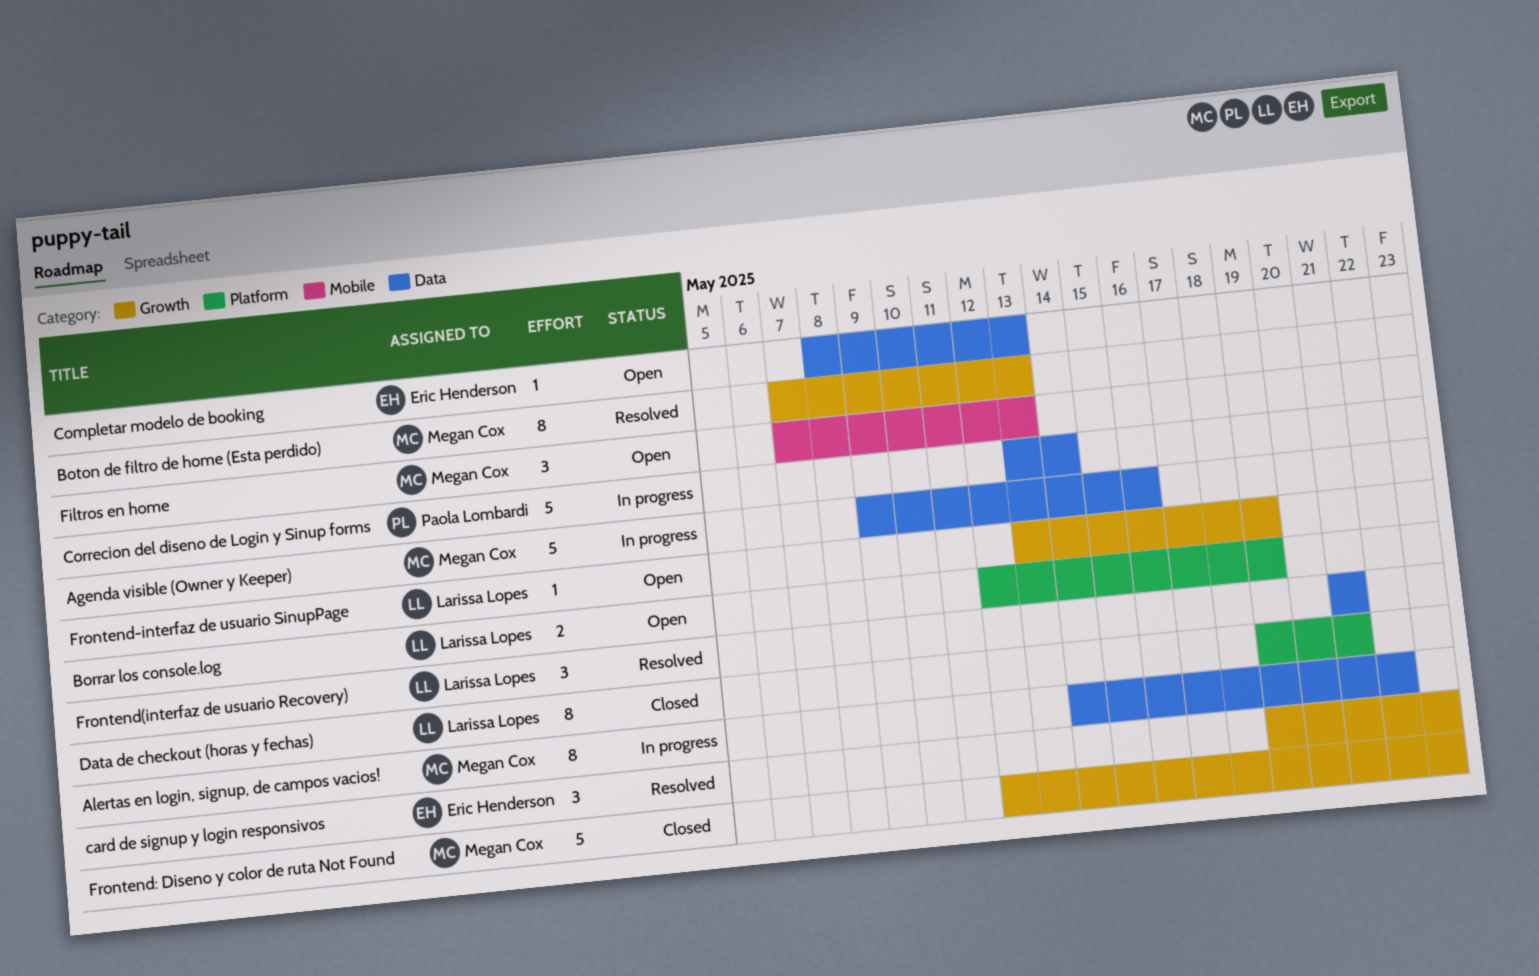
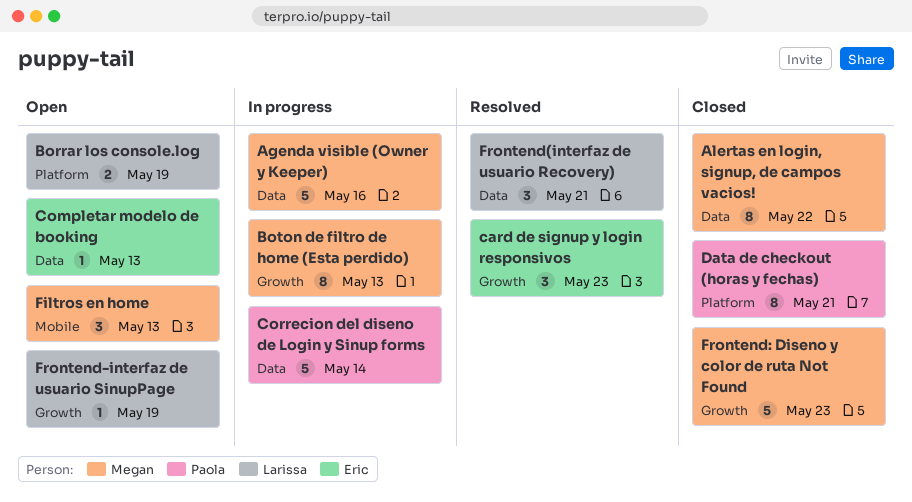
Alertas en login, signup, de campos vacios!, status: In progress -> Closed
Boton de filtro de home (Esta perdido), status: Resolved -> In progress
Data de checkout (horas y fechas), owner: Larissa Lopes -> Paola Lombardi

